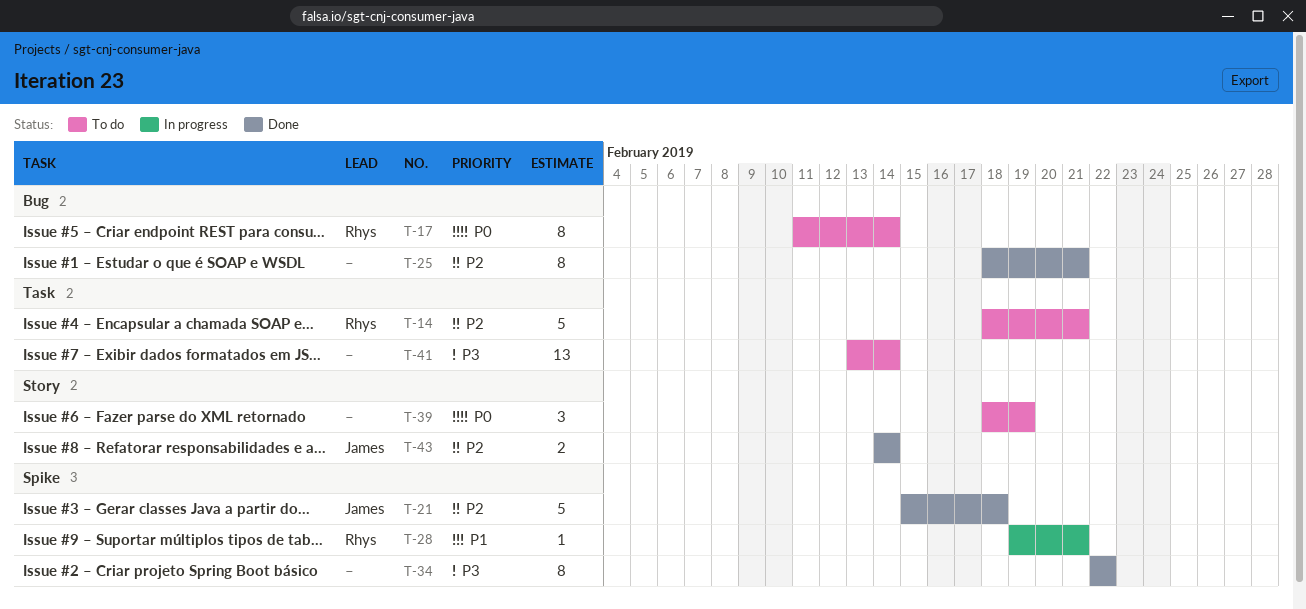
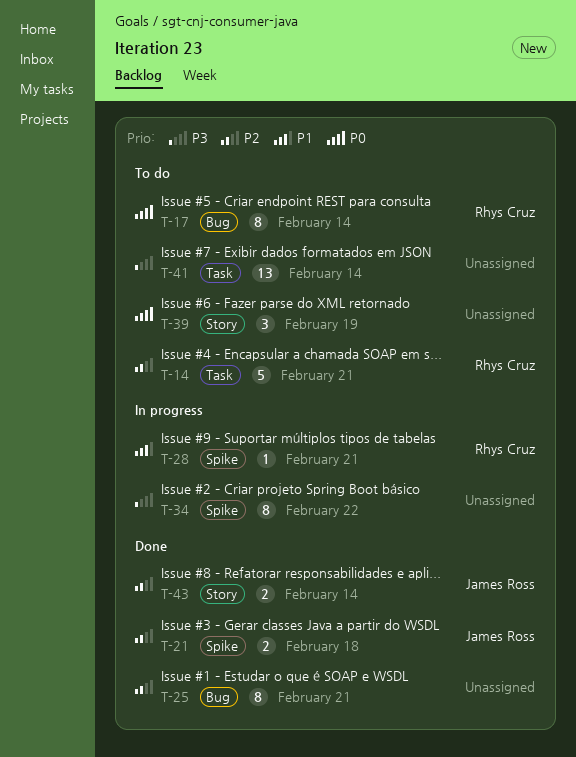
T-21, estimate: 5 -> 2
T-34, status: Done -> In progress

